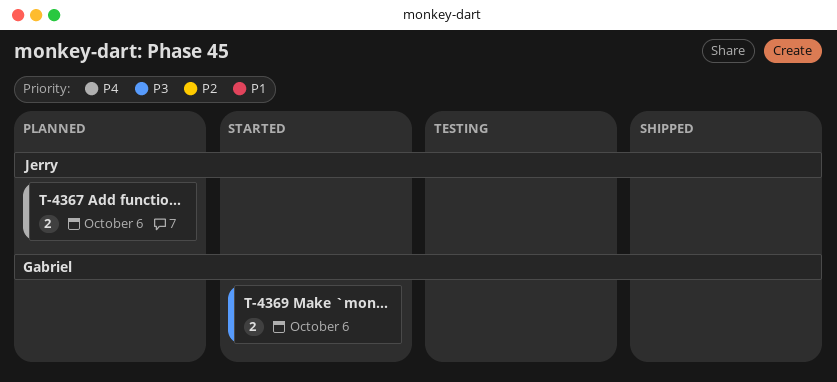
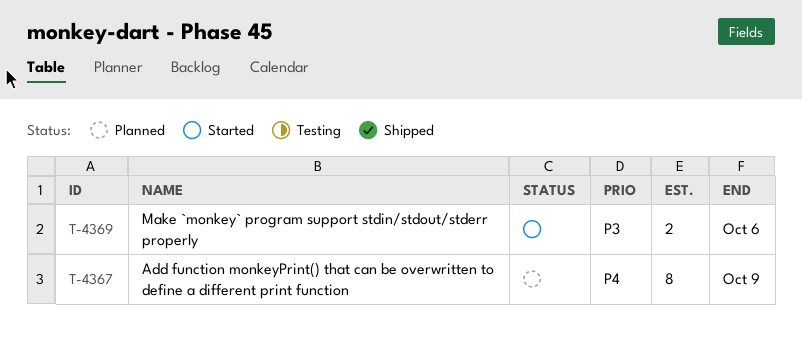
T-4367, estimate: 2 -> 8
T-4367, due: Oct 6 -> Oct 9

